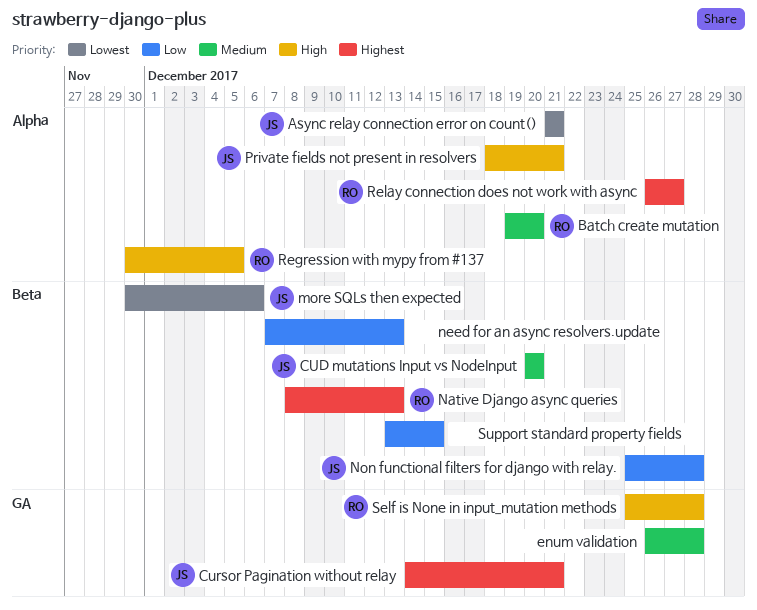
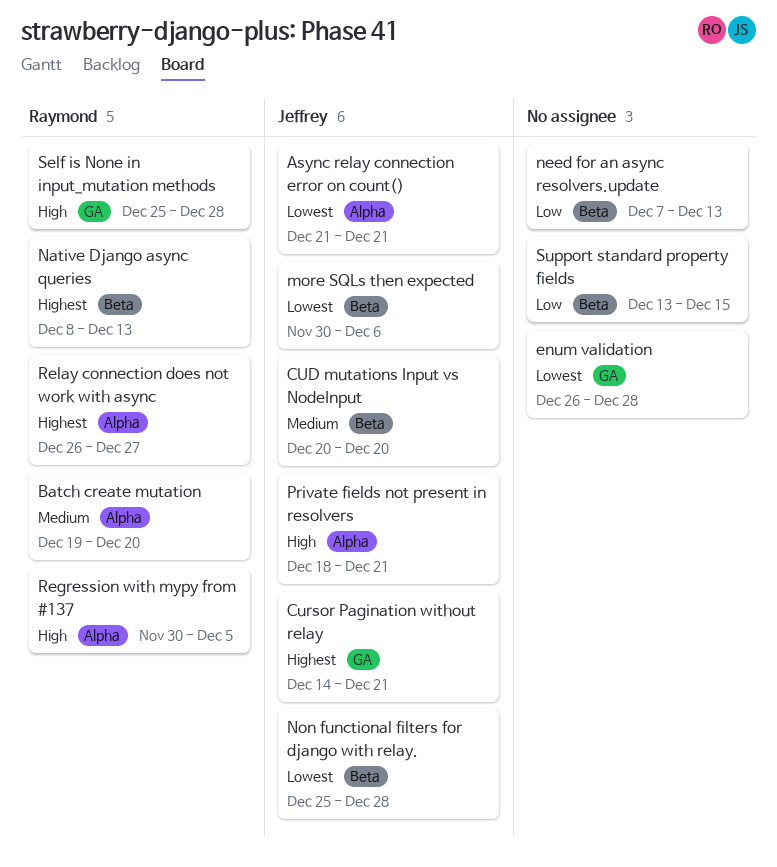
enum validation, priority: Medium -> Lowest
Non functional filters for django with relay., priority: Low -> Lowest

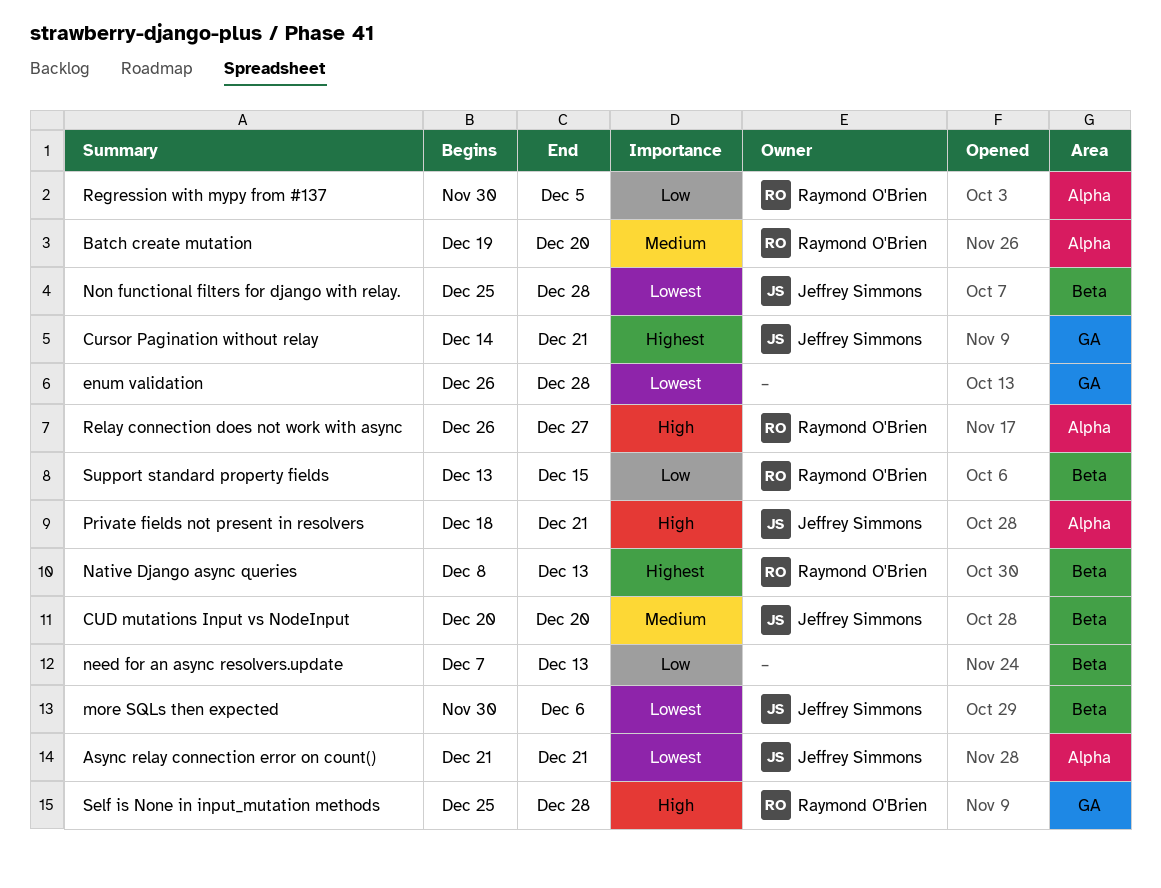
Regression with mypy from #137, priority: High -> Low
Relay connection does not work with async, priority: Highest -> High
Support standard property fields, owner: none -> Raymond O'Brien

